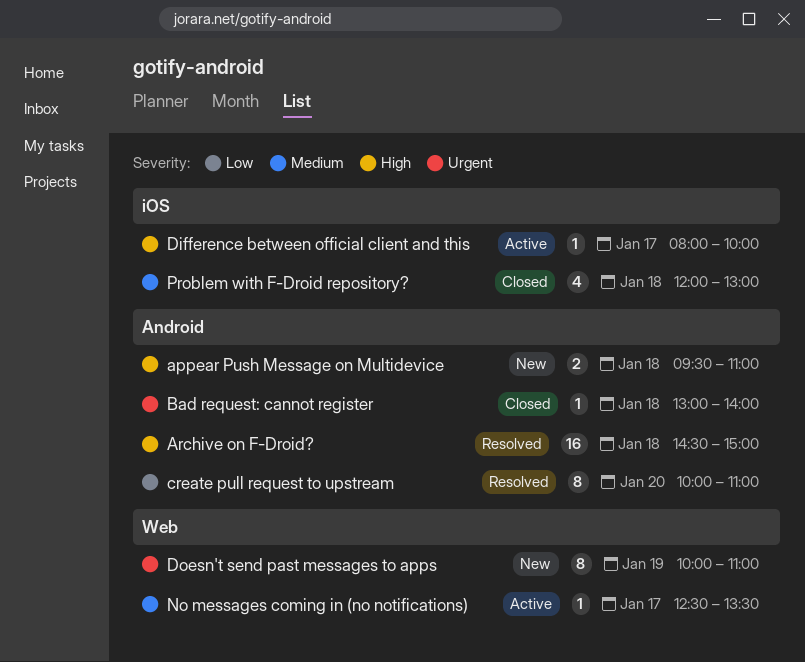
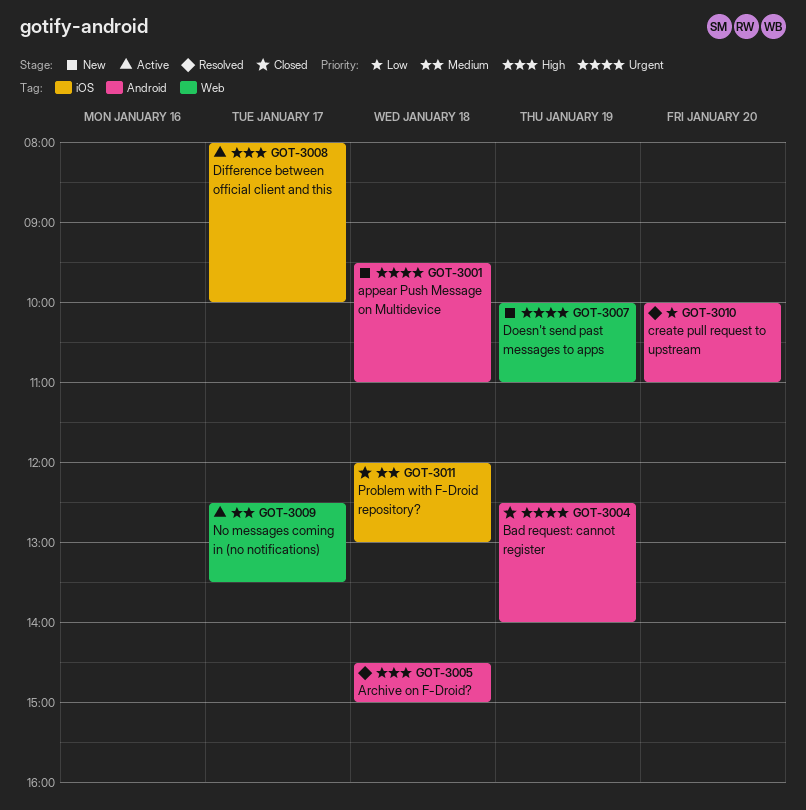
appear Push Message on Multidevice, priority: High -> Urgent
Bad request: cannot register, day: Jan 18 -> Jan 19
Bad request: cannot register, begins: 13:00 -> 12:30

